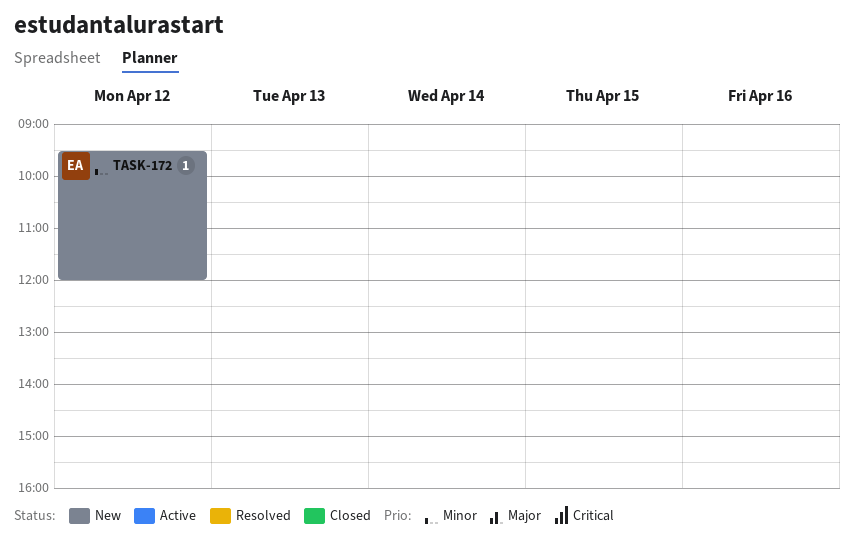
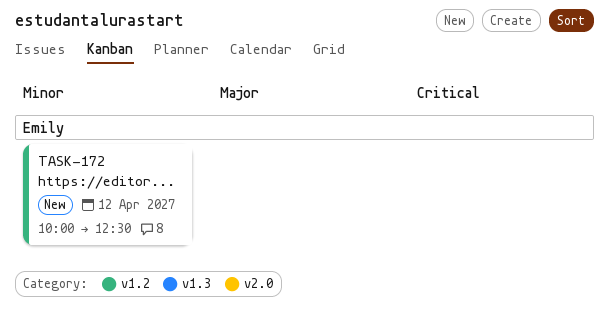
TASK-172, begins: 09:30 -> 10:00
TASK-172, ends: 12:00 -> 12:30

